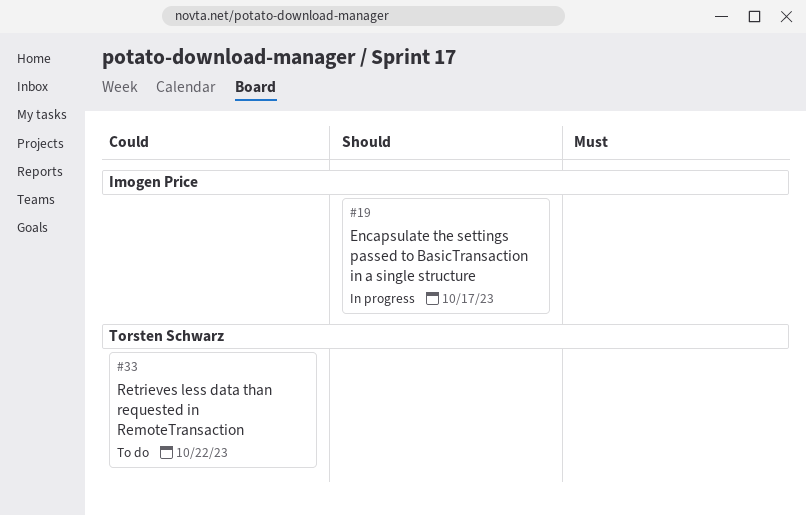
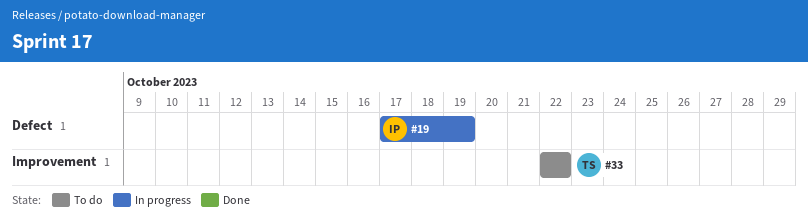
#19, due: Oct 17 -> Oct 19

